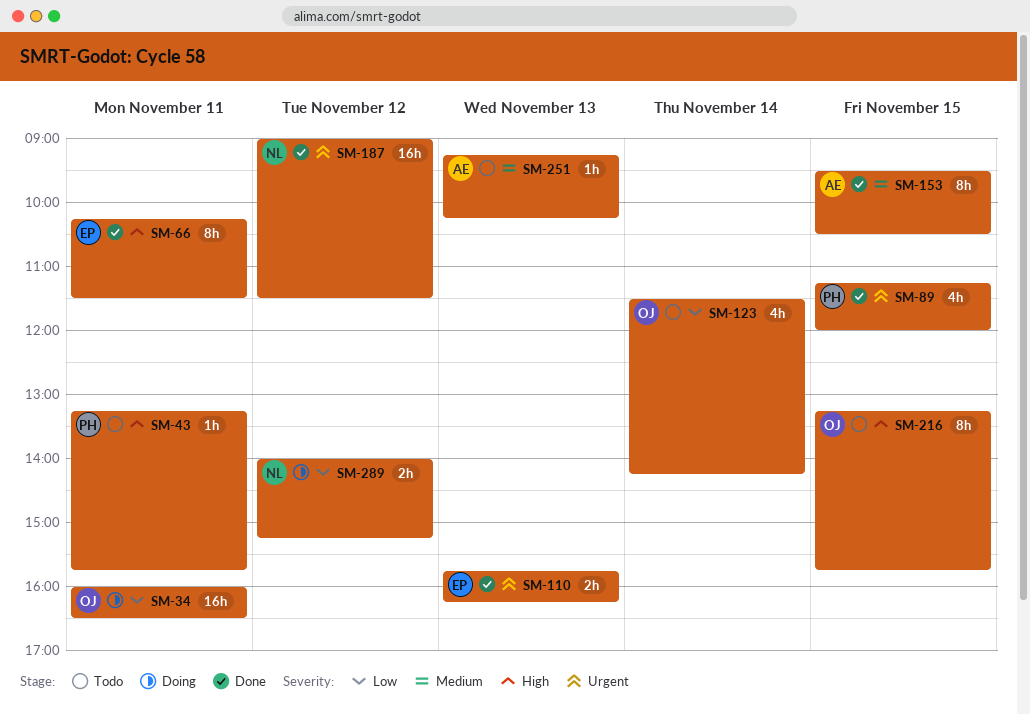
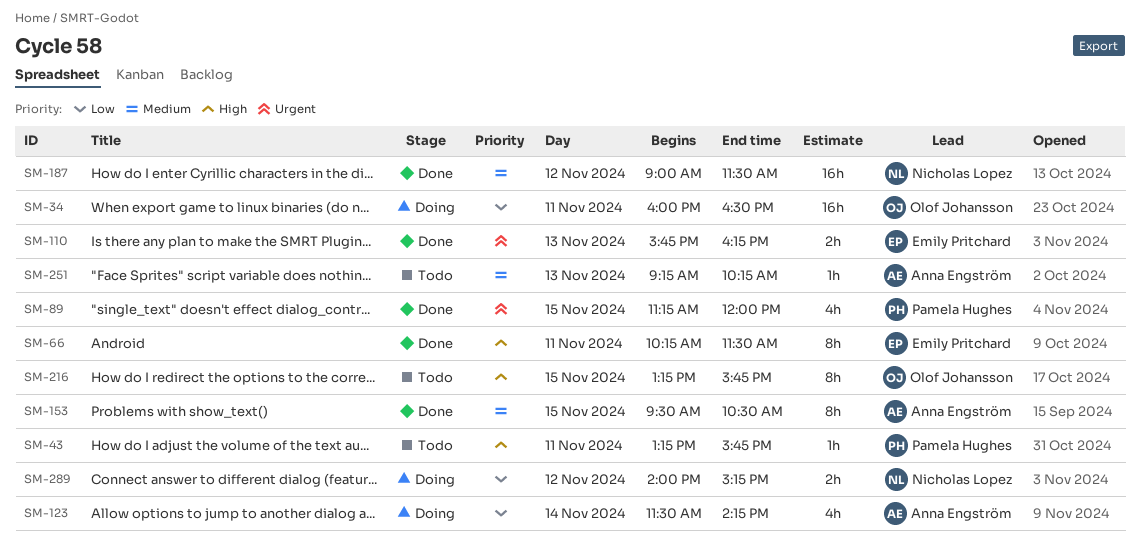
SM-123, status: Todo -> Doing
SM-123, owner: Olof Johansson -> Anna Engström
SM-187, priority: Urgent -> Medium

